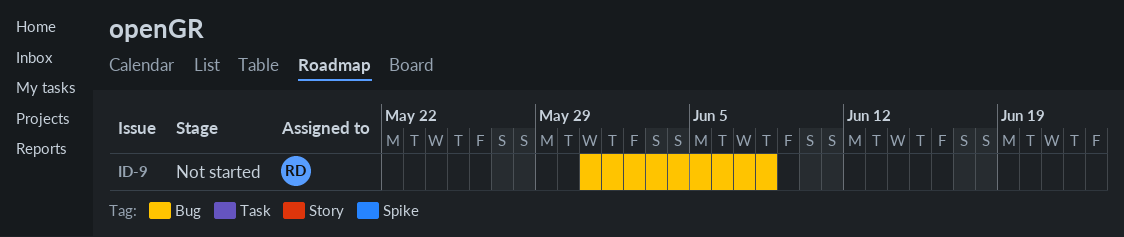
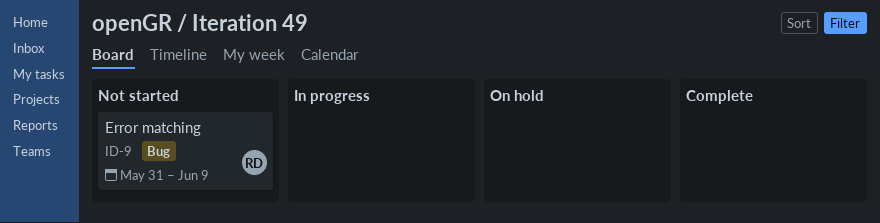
ID-9, due: Jun 8 -> Jun 9

